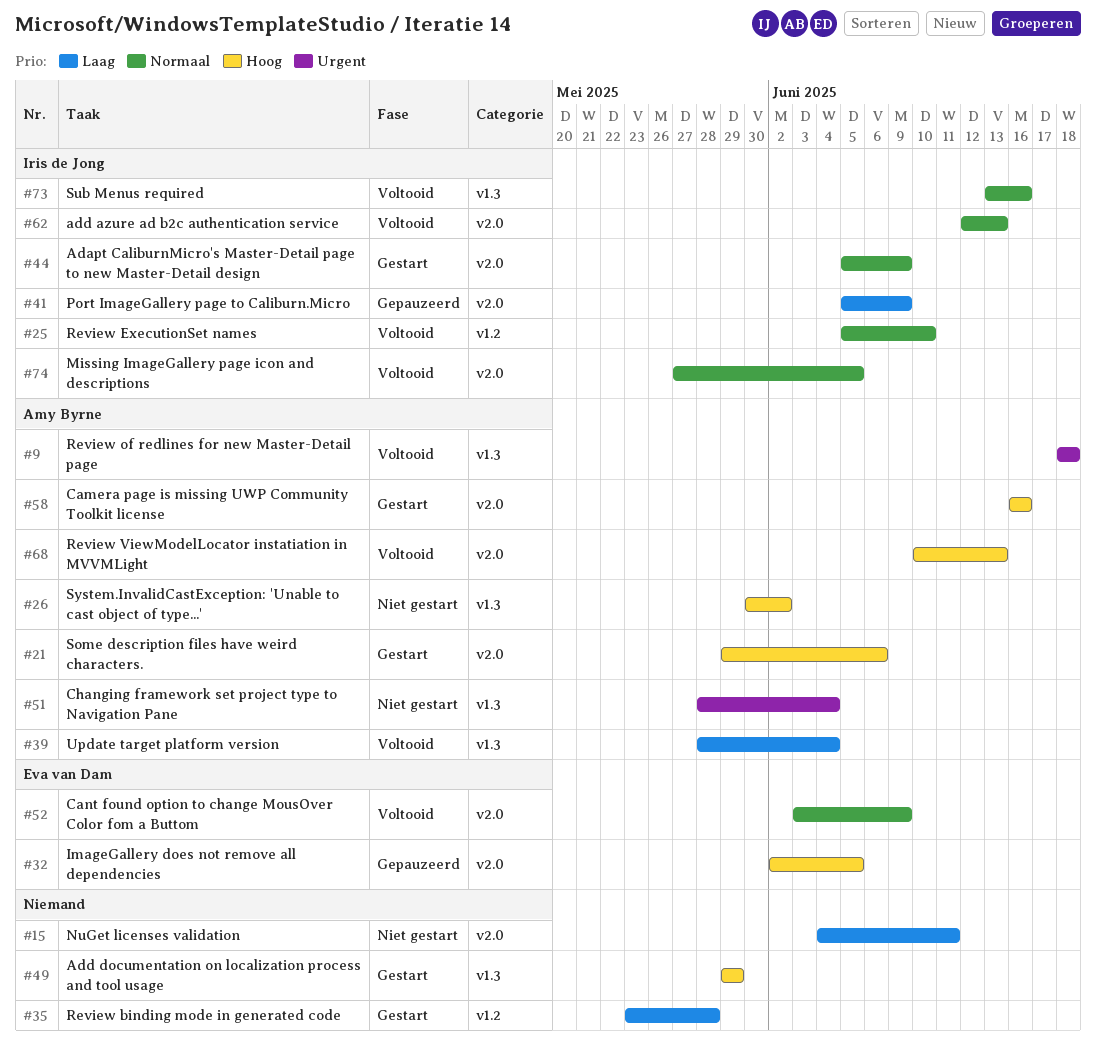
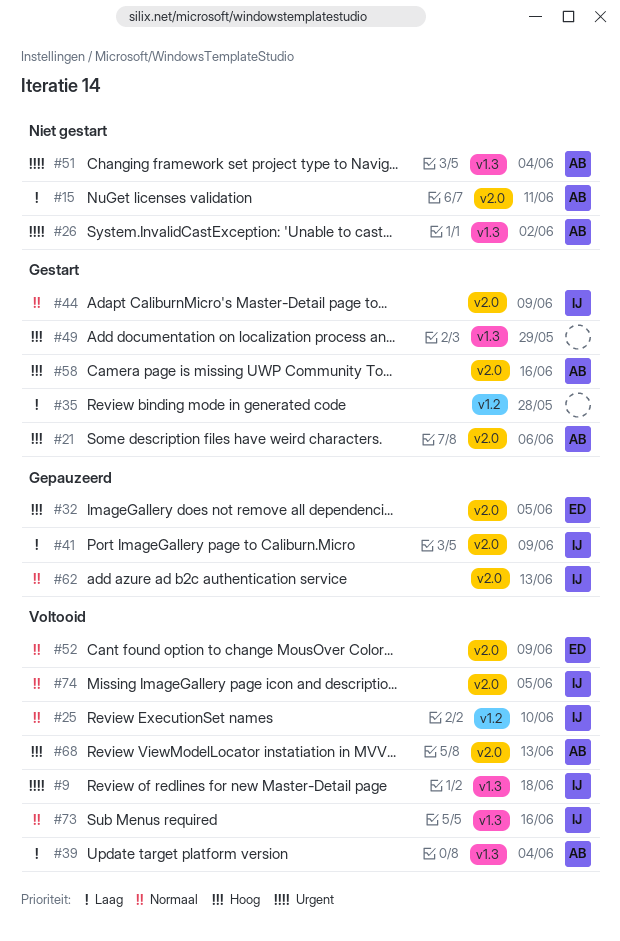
#9, owner: Amy Byrne -> Iris de Jong
#15, owner: none -> Amy Byrne
#26, priority: Hoog -> Urgent
#62, status: Voltooid -> Gepauzeerd

